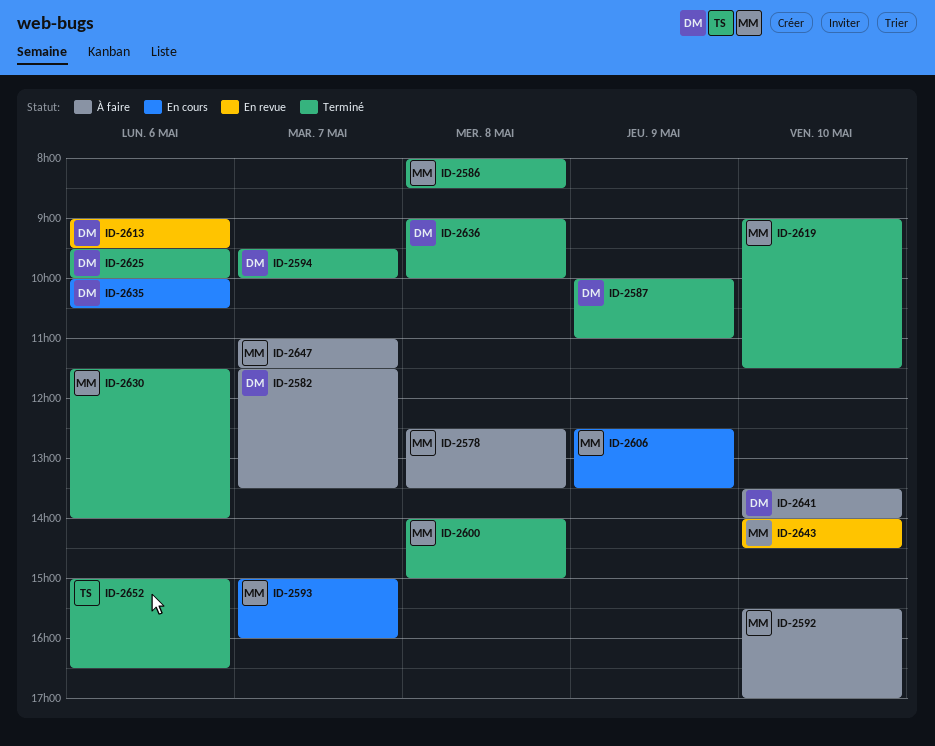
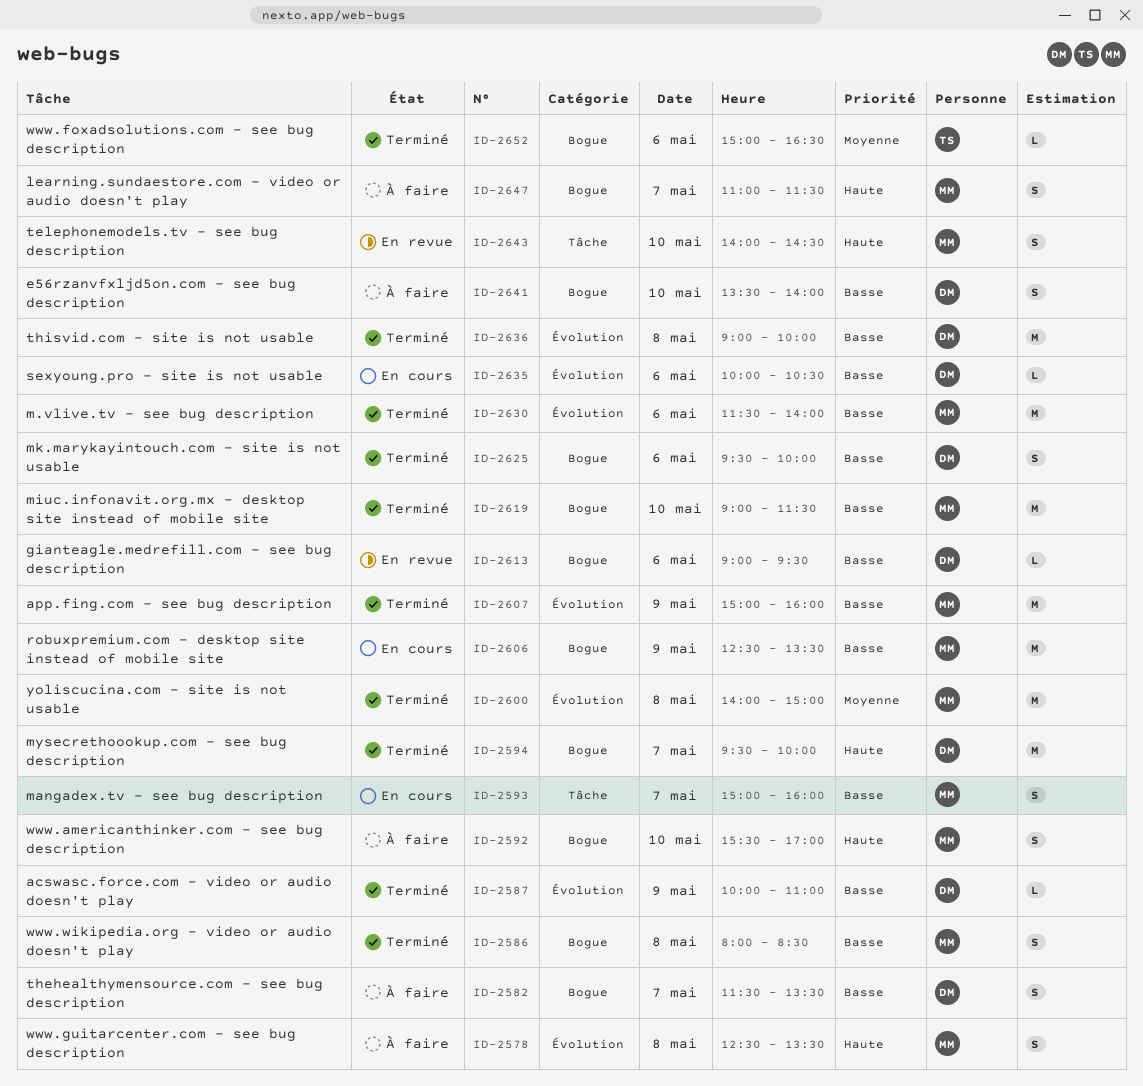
ID-2607: none -> present

